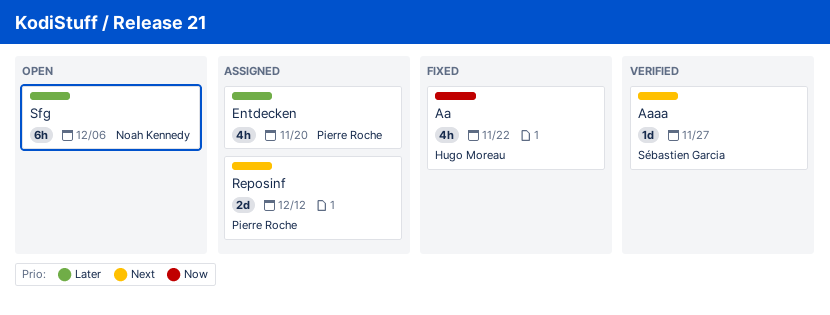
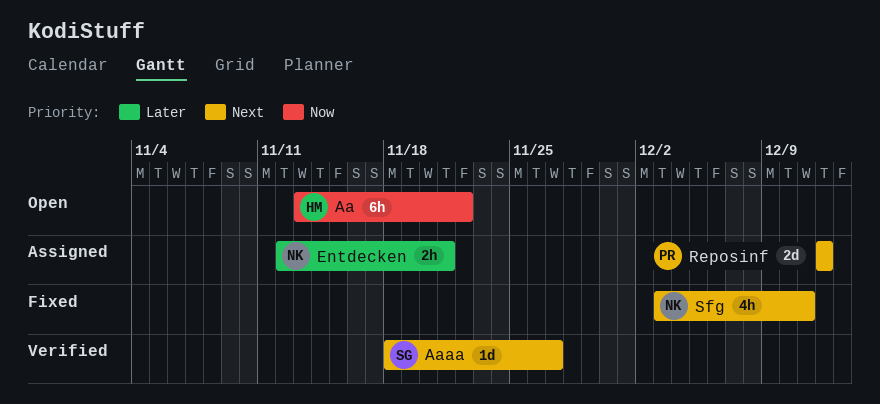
Aa, status: Fixed -> Open
Aa, estimate: 4h -> 6h
Entdecken, owner: Pierre Roche -> Noah Kennedy
Entdecken, estimate: 4h -> 2h
Entdecken, due: Nov 20 -> Nov 21
Sfg, status: Open -> Fixed
Sfg, priority: Later -> Next
Sfg, estimate: 6h -> 4h
Sfg, due: Dec 6 -> Dec 11

